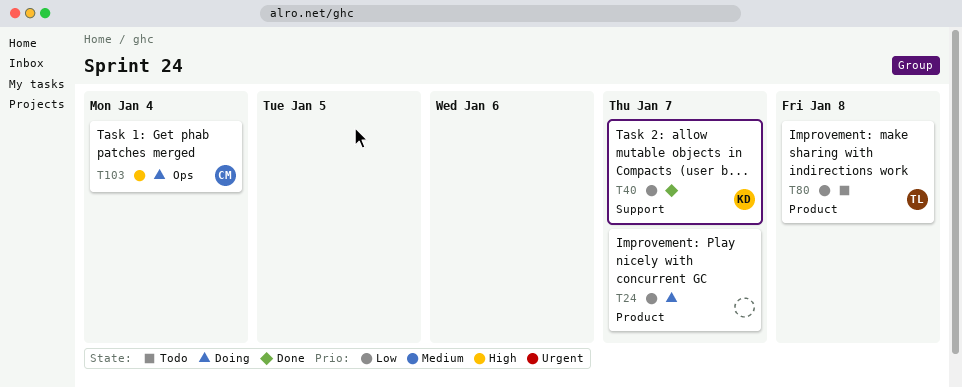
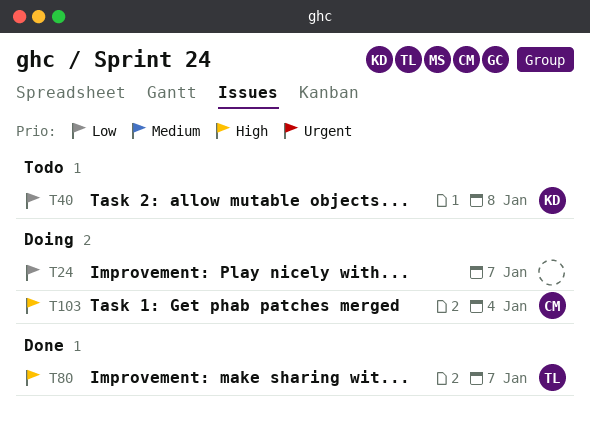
T40, status: Done -> Todo
T40, due: Jan 7 -> Jan 8
T80, status: Todo -> Done
T80, priority: Low -> High
T80, due: Jan 8 -> Jan 7

